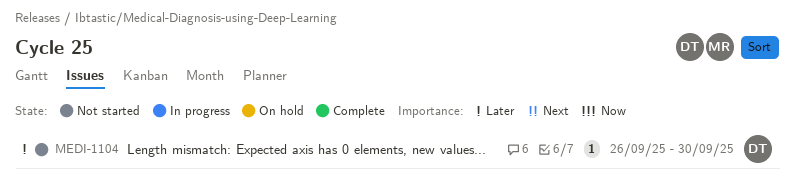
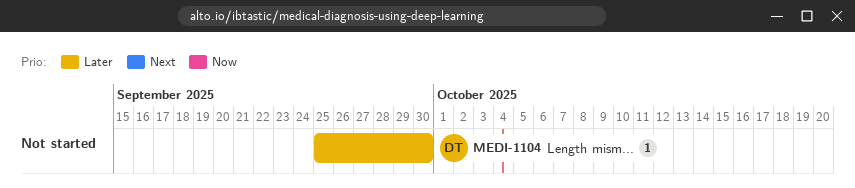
MEDI-1104, start: Sep 26 -> Sep 25

